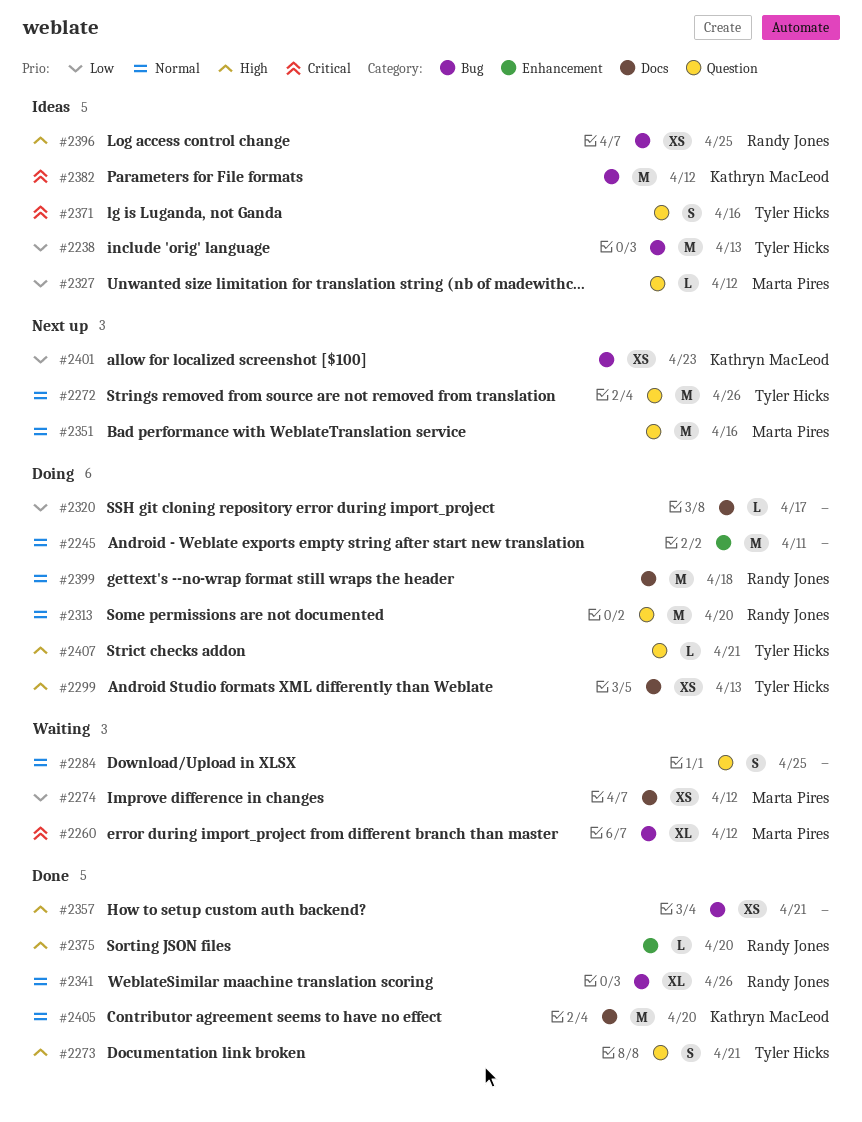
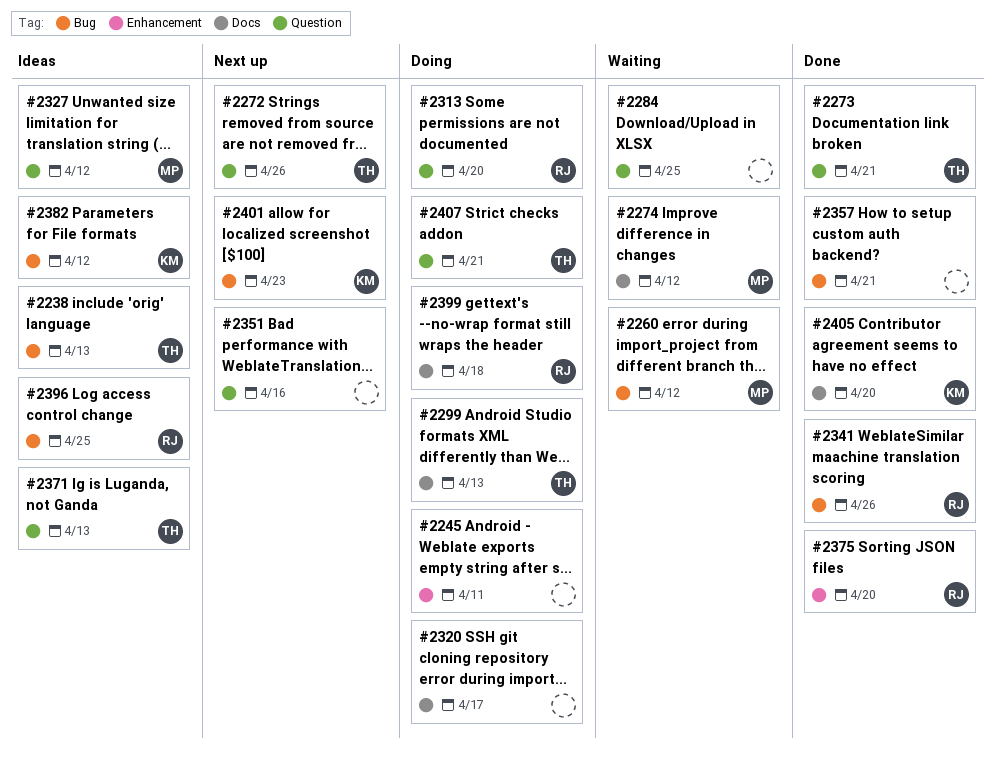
#2351, owner: Marta Pires -> none
#2371, due: Apr 16 -> Apr 13

